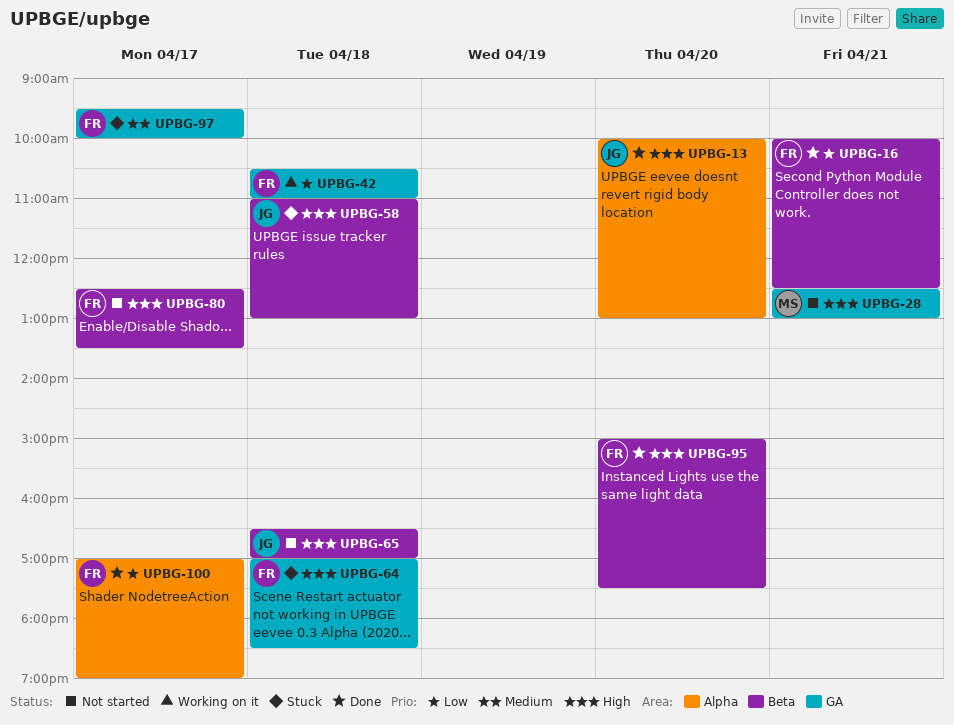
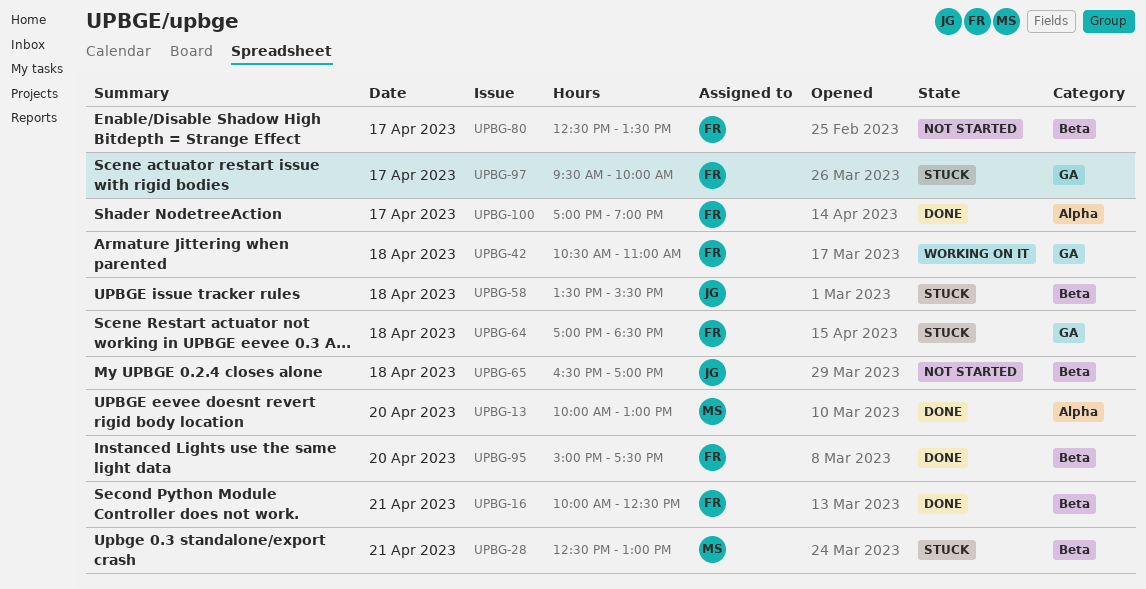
UPBG-13, owner: JG -> MS
UPBG-28, status: Not started -> Stuck
UPBG-28, label: GA -> Beta
UPBG-58, begins: 11:00 -> 13:30
UPBG-58, ends: 13:00 -> 15:30

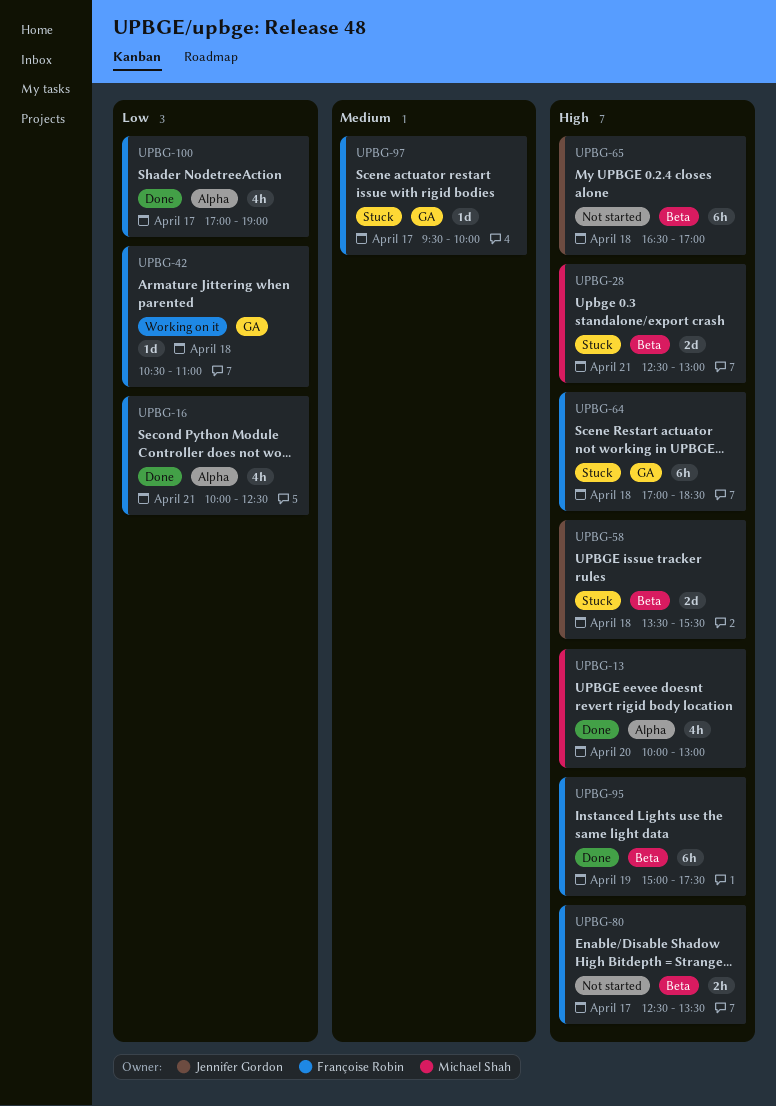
UPBG-16, label: Beta -> Alpha
UPBG-95, day: Apr 20 -> Apr 19

